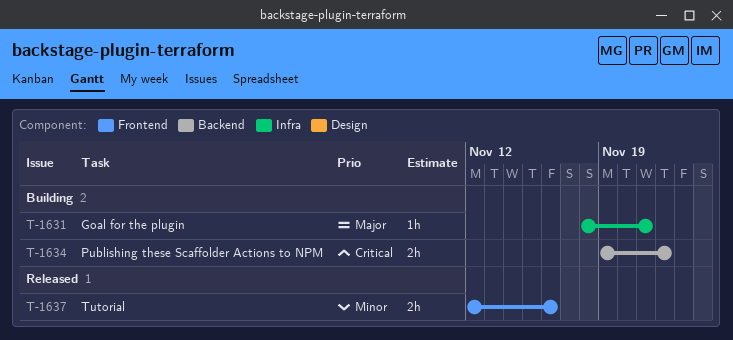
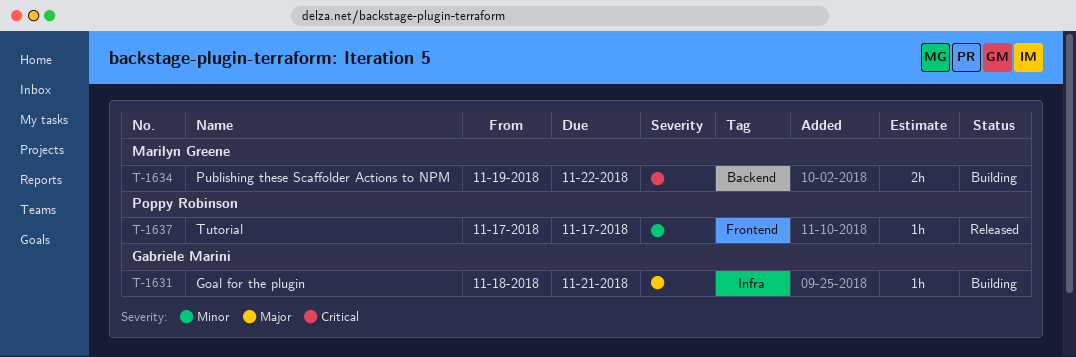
T-1637, estimate: 2h -> 1h
T-1637, start: Nov 12 -> Nov 17
T-1637, due: Nov 16 -> Nov 17

